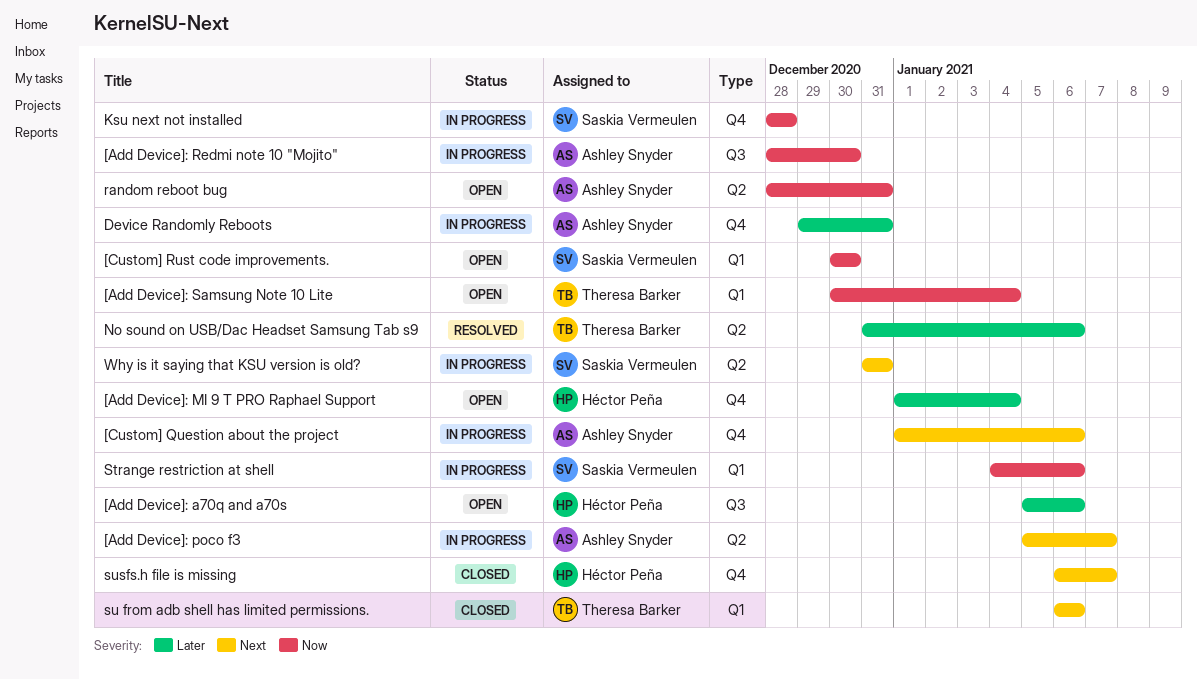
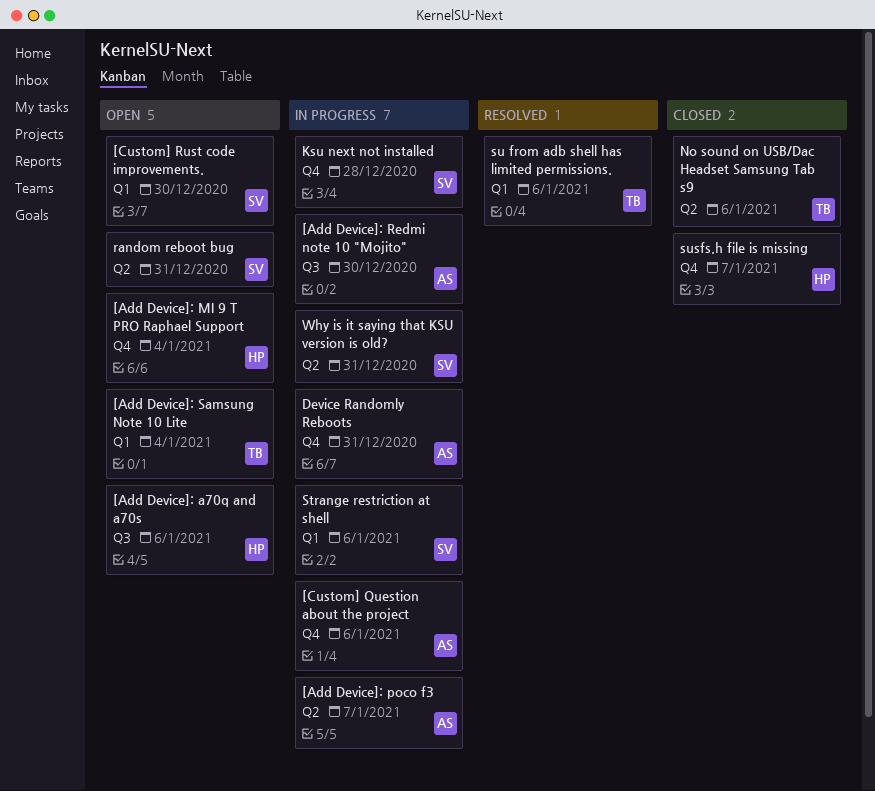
No sound on USB/Dac Headset Samsung Tab s9, status: Resolved -> Closed
random reboot bug, owner: Ashley Snyder -> Saskia Vermeulen
su from adb shell has limited permissions., status: Closed -> Resolved

